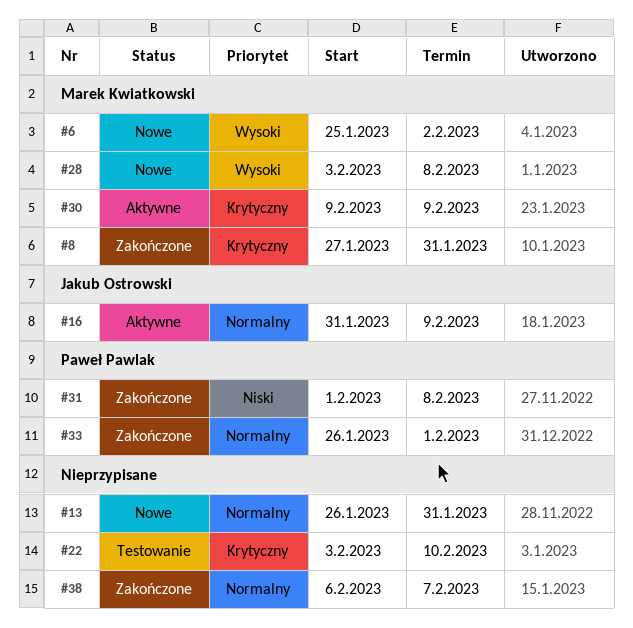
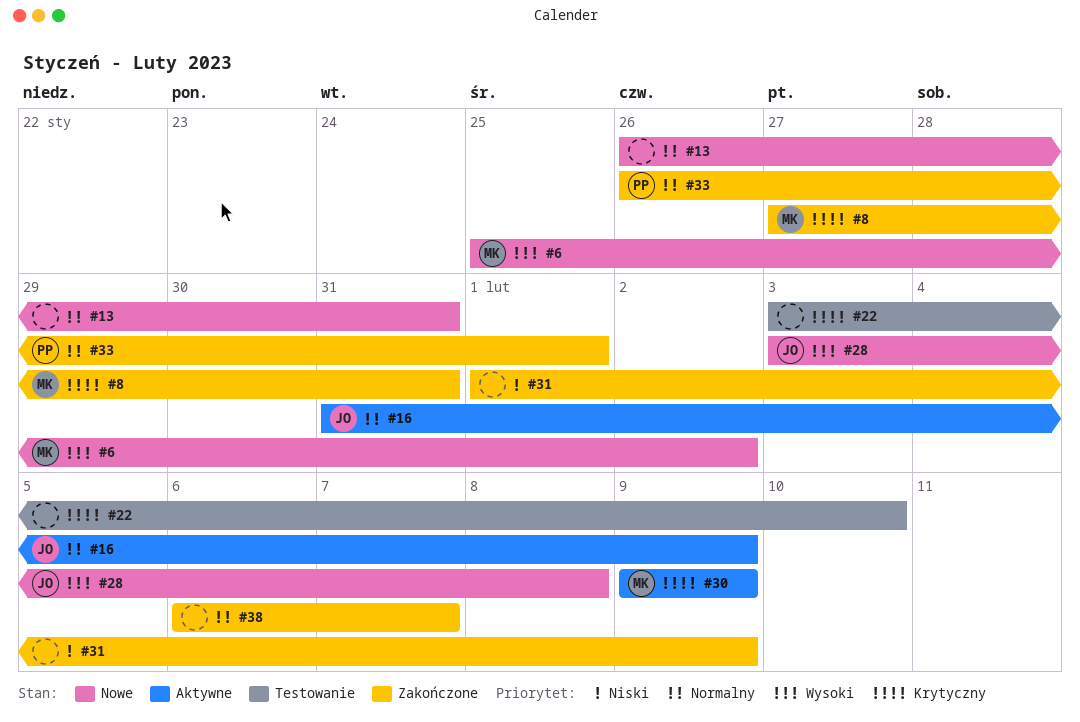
#28, owner: Marek Kwiatkowski -> Jakub Ostrowski
#31, owner: Paweł Pawlak -> none
#31, due: Feb 8 -> Feb 9

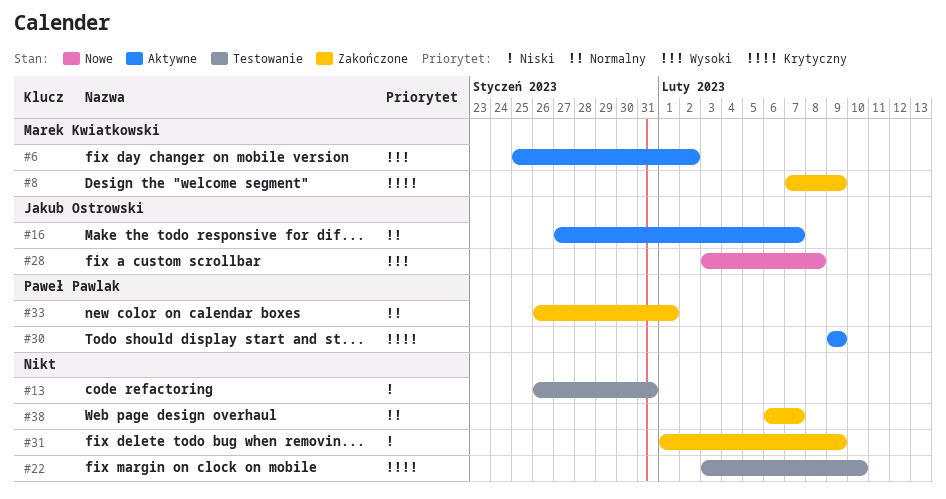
#6, status: Nowe -> Aktywne
#8, start: Jan 27 -> Feb 7
#8, due: Jan 31 -> Feb 9
#13, status: Nowe -> Testowanie
#13, priority: Normalny -> Niski
#16, start: Jan 31 -> Jan 27
#16, due: Feb 9 -> Feb 7
#30, owner: Marek Kwiatkowski -> Paweł Pawlak

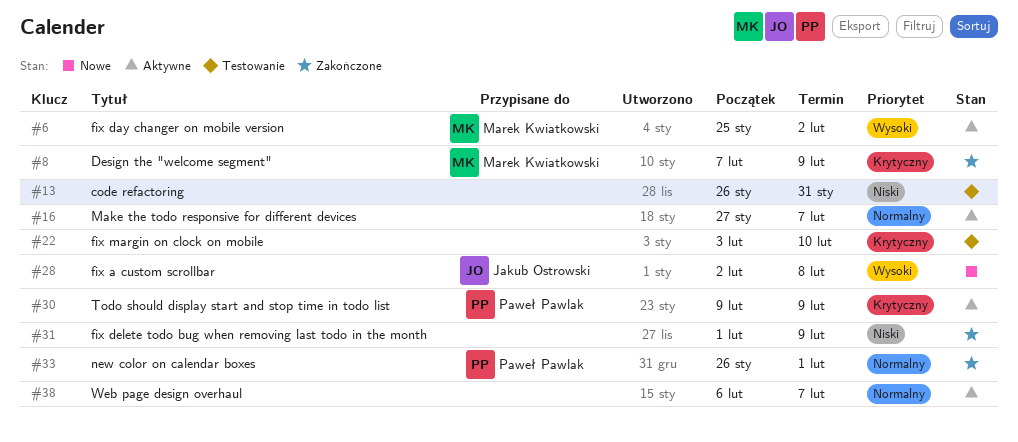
#16, owner: Jakub Ostrowski -> none
#28, start: Feb 3 -> Feb 2
#38, status: Zakończone -> Aktywne

